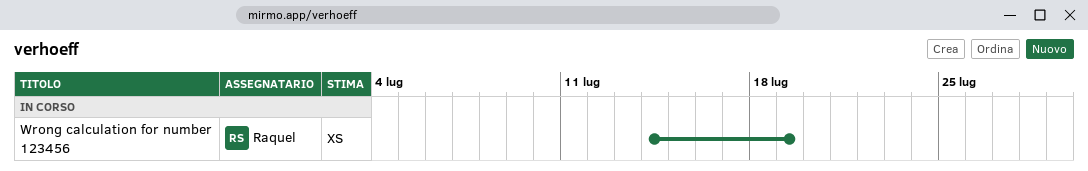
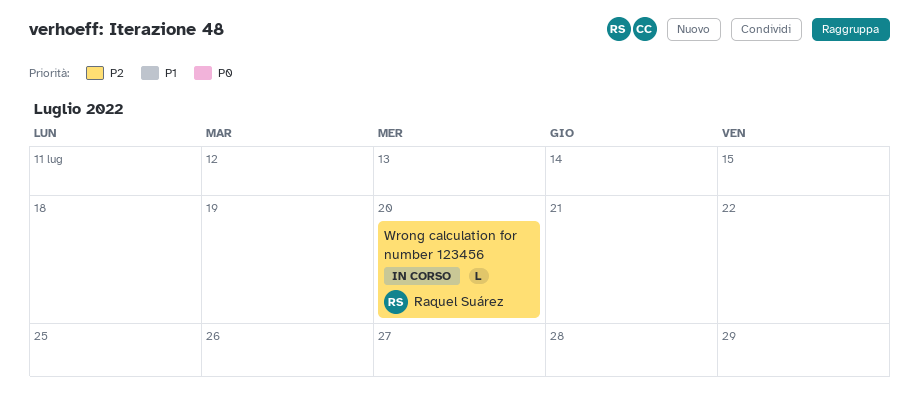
Wrong calculation for number 123456, estimate: XS -> L
Wrong calculation for number 123456, due: Jul 19 -> Jul 20

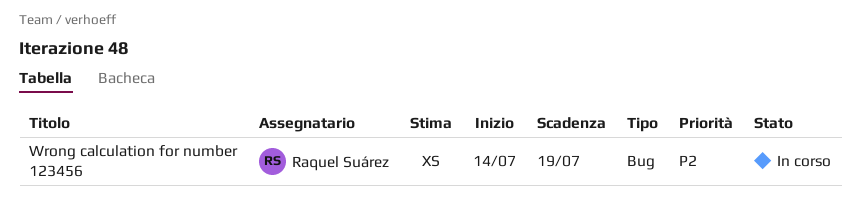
Wrong calculation for number 123456, estimate: L -> XS
Wrong calculation for number 123456, due: Jul 20 -> Jul 19

